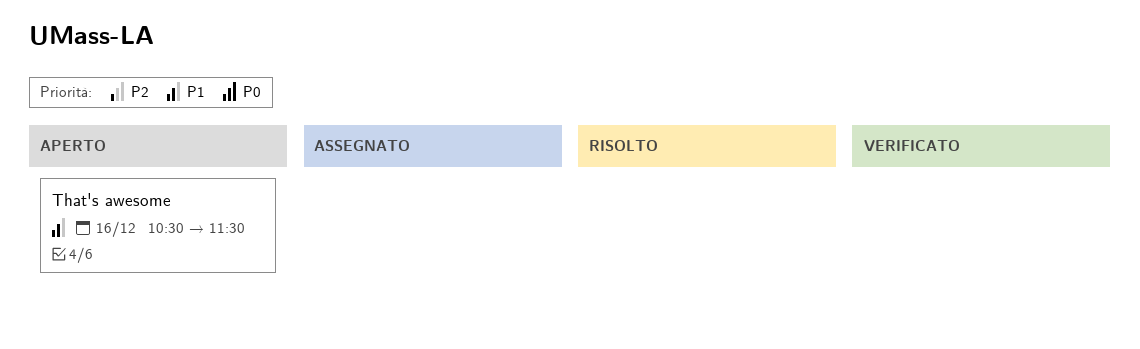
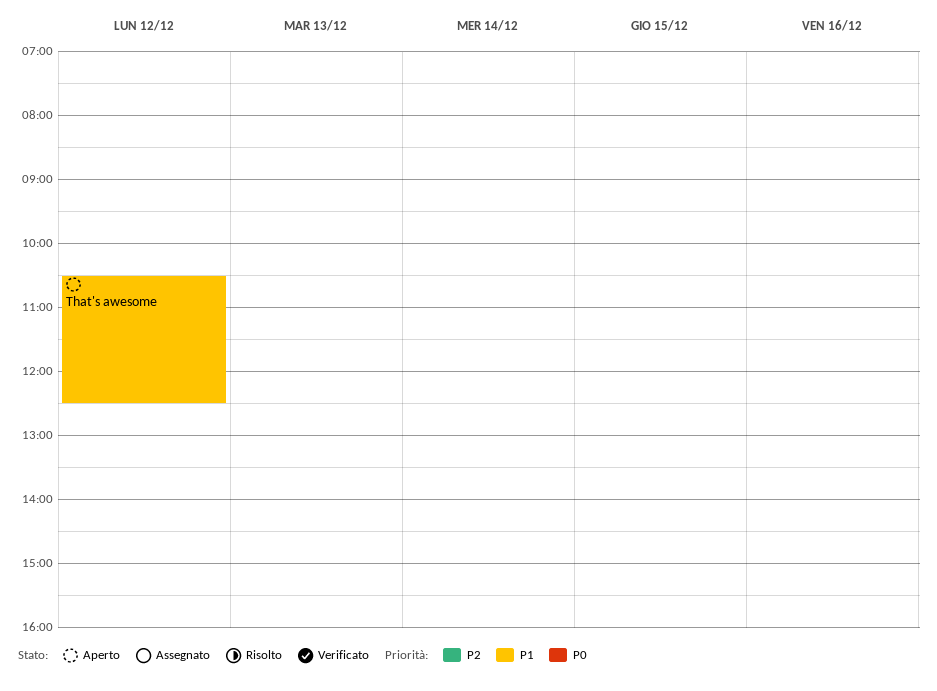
That's awesome, day: Dec 16 -> Dec 12
That's awesome, ends: 11:30 -> 12:30

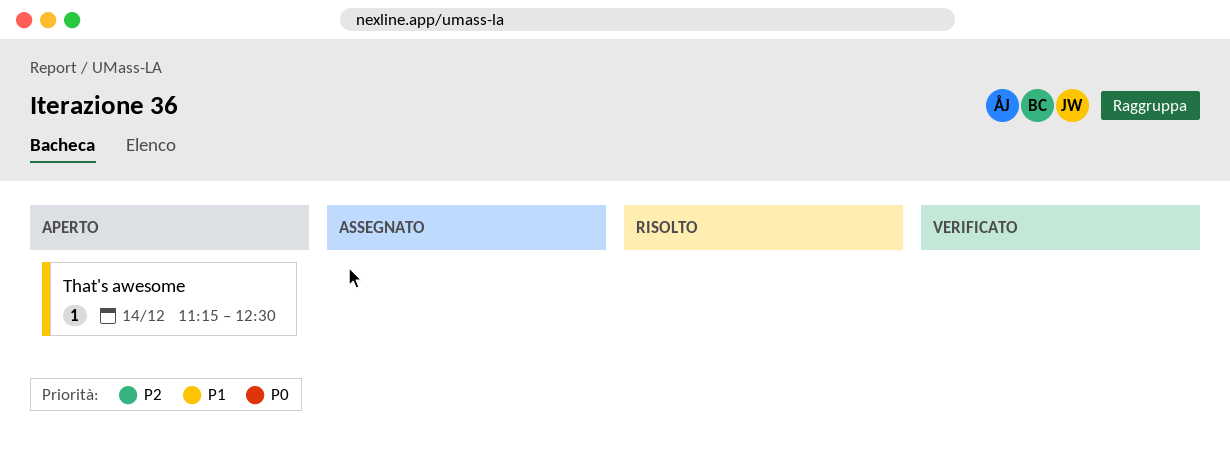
That's awesome, day: Dec 12 -> Dec 14
That's awesome, begins: 10:30 -> 11:15

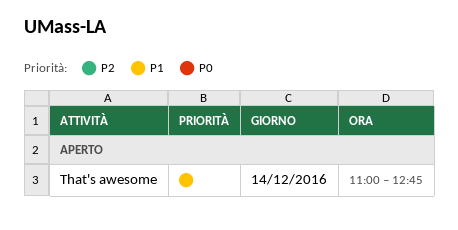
That's awesome, begins: 11:15 -> 11:00
That's awesome, ends: 12:30 -> 12:45

